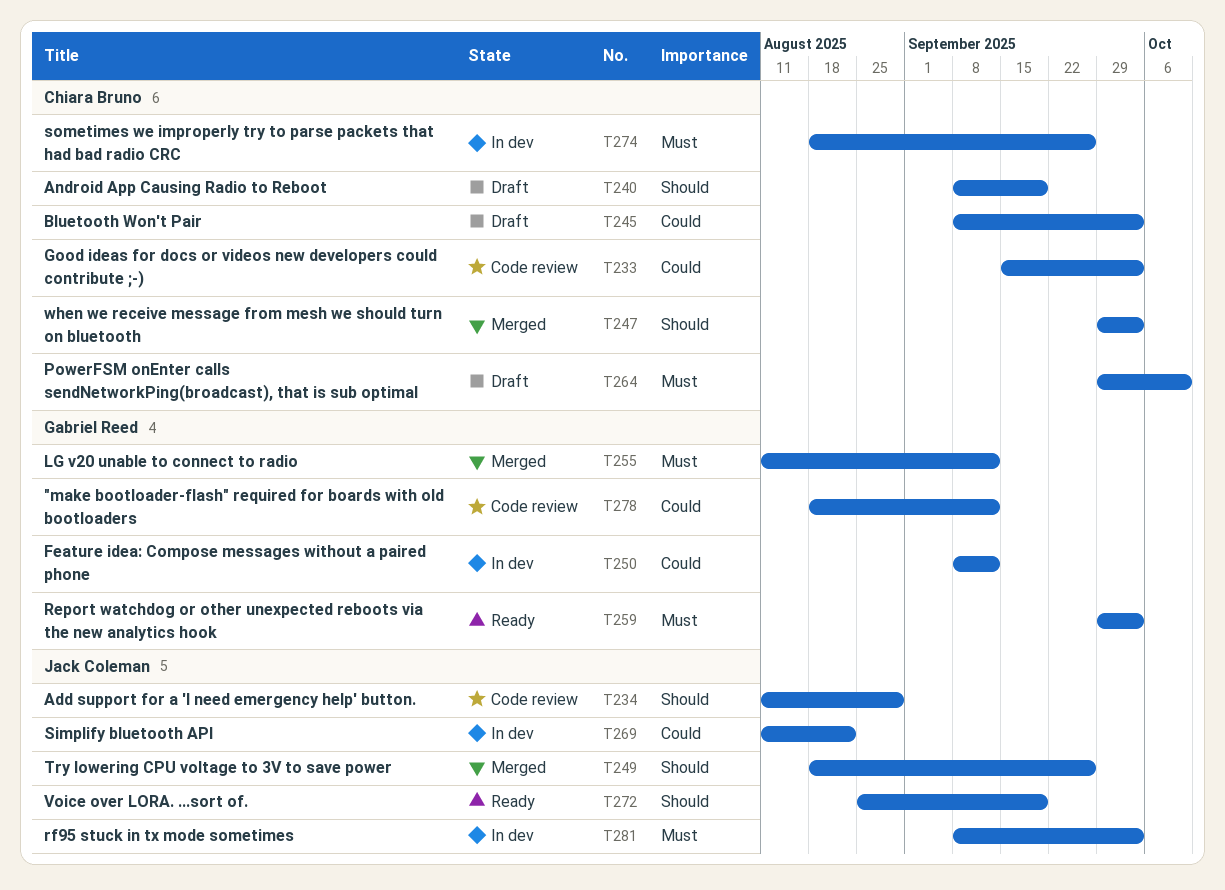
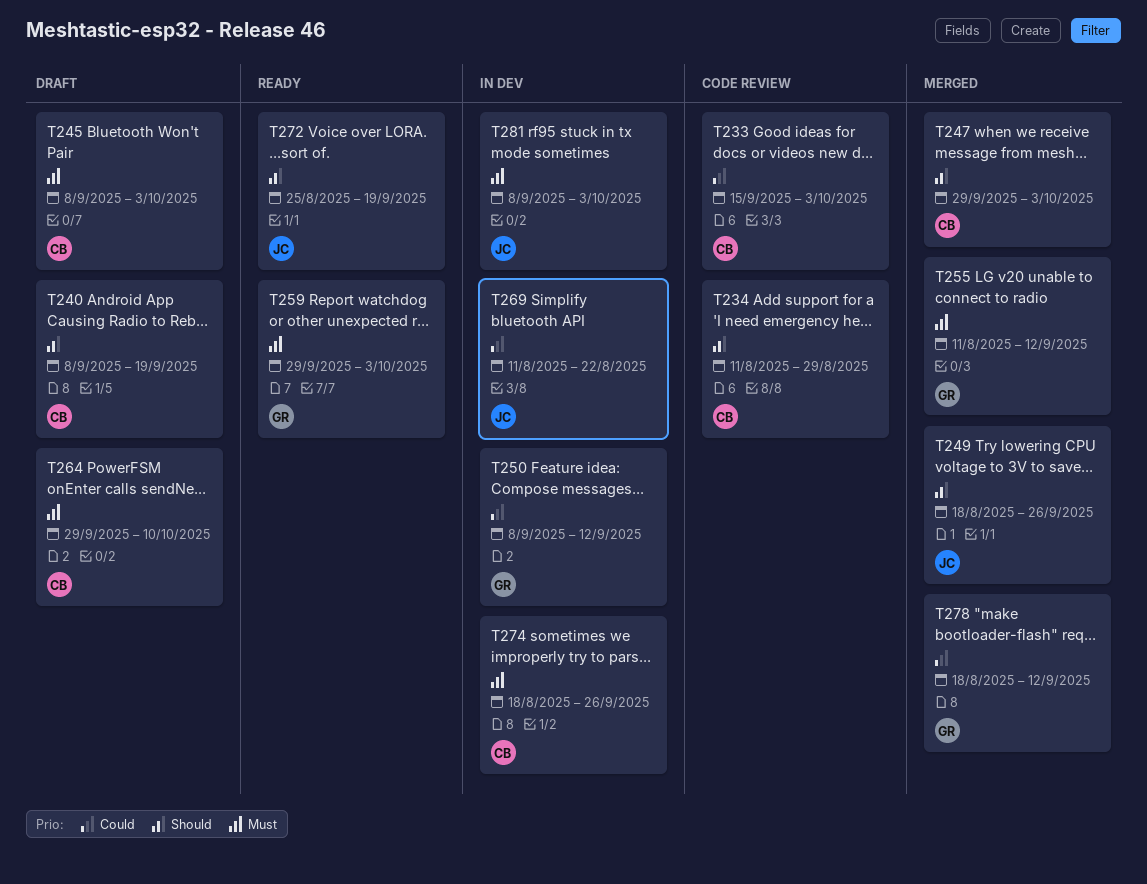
T234, owner: Jack Coleman -> Chiara Bruno
T245, priority: Could -> Must
T278, status: Code review -> Merged

